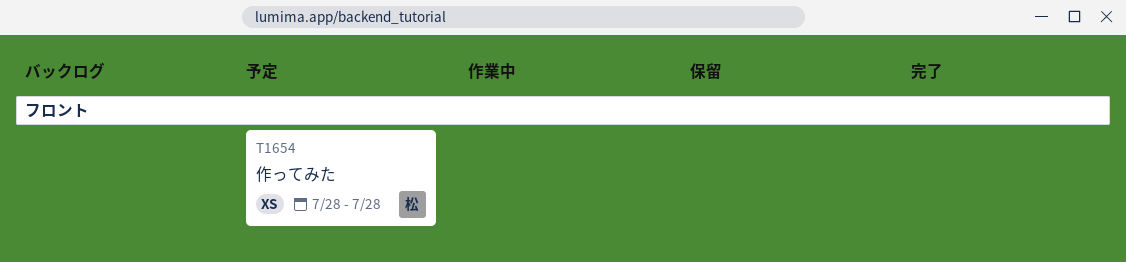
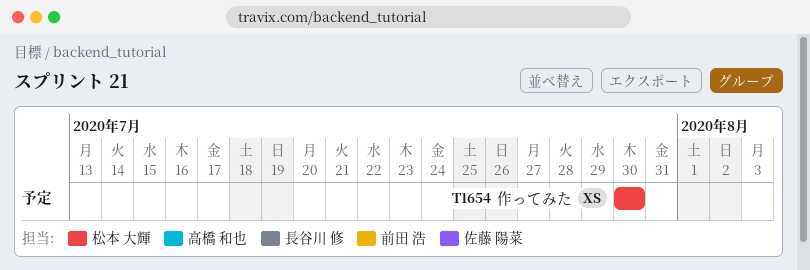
T1654, start: Jul 28 -> Jul 30
T1654, due: Jul 28 -> Jul 30

